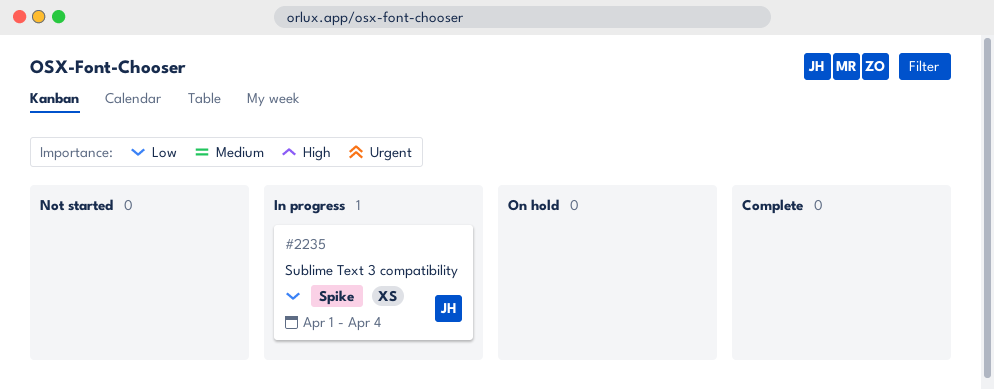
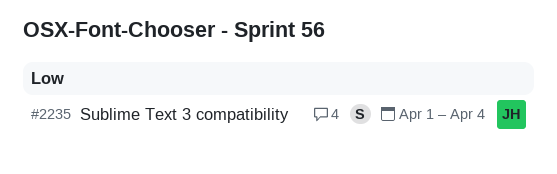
#2235, estimate: XS -> S

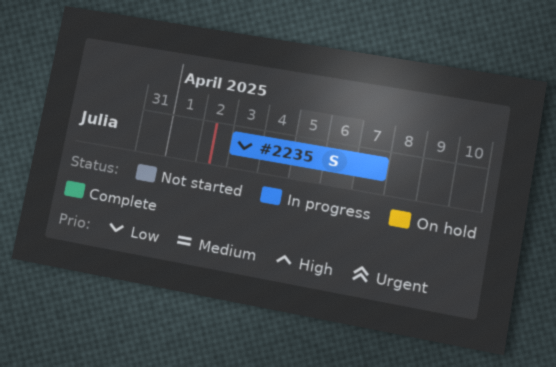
#2235, start: Apr 1 -> Apr 3
#2235, due: Apr 4 -> Apr 7

